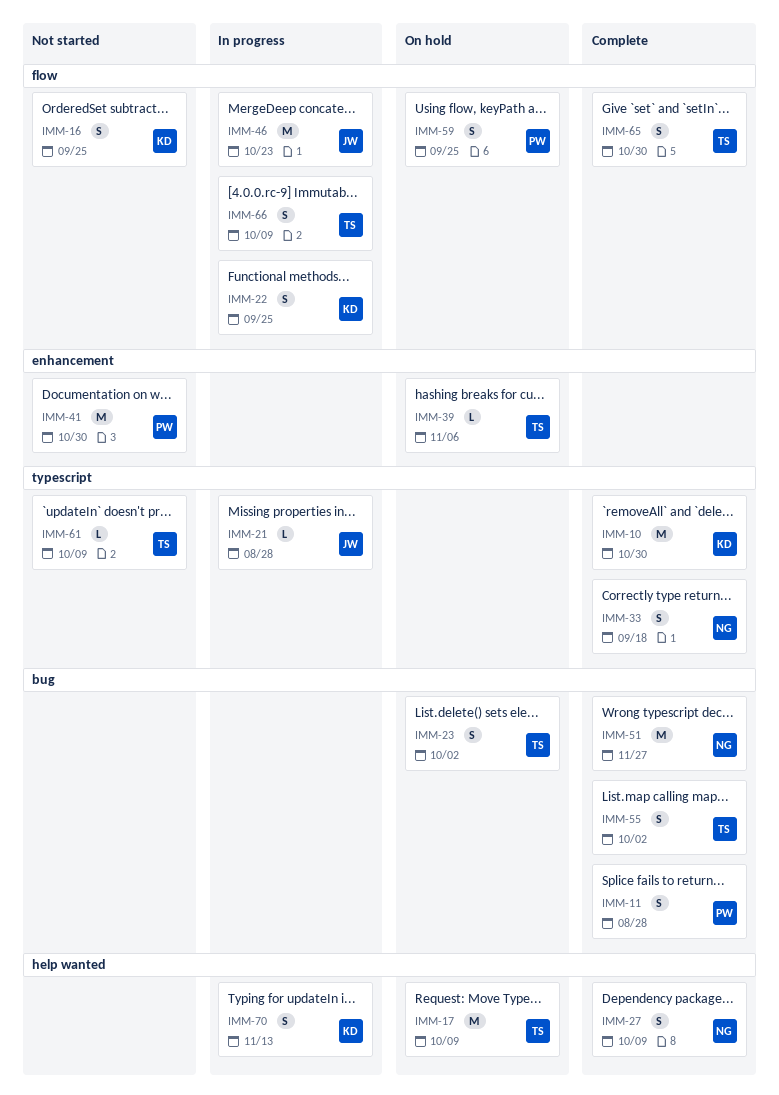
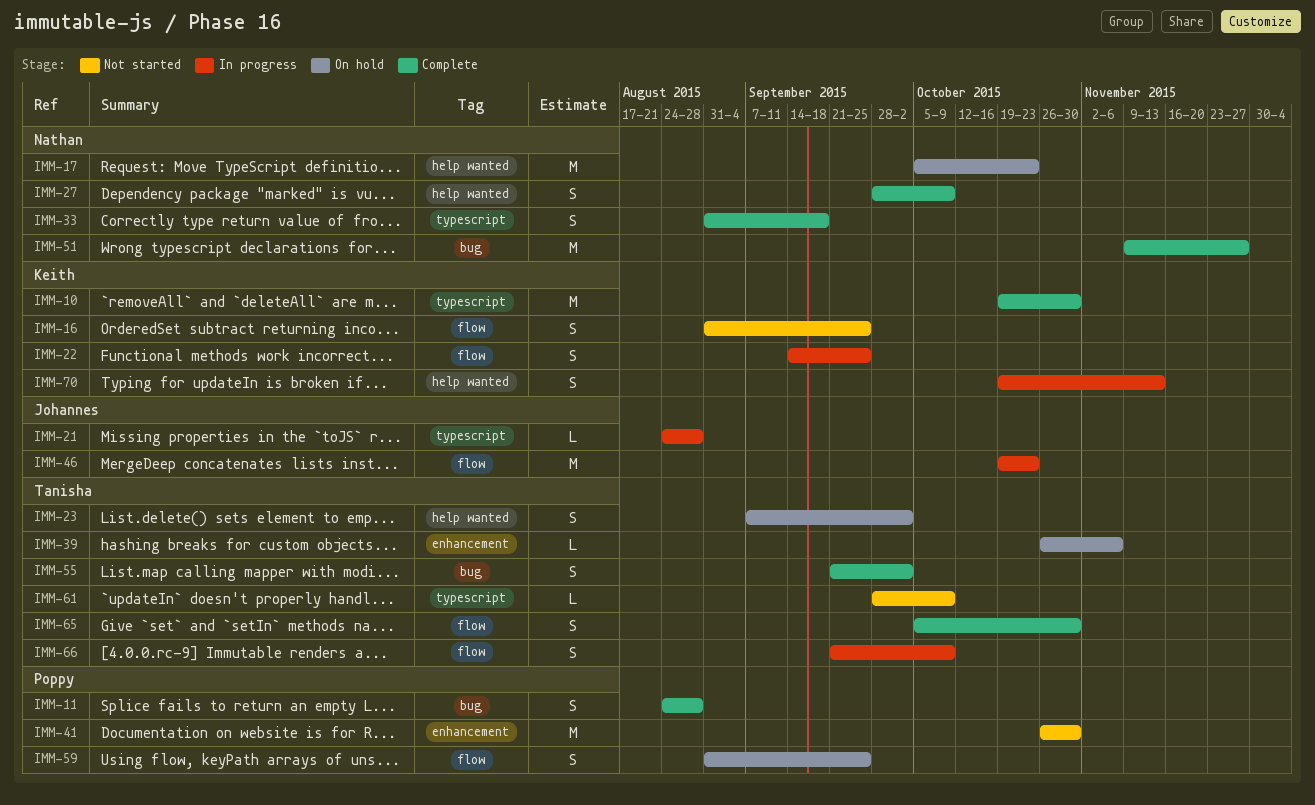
IMM-17, owner: Tanisha -> Nathan
IMM-17, due: Oct 9 -> Oct 23
IMM-23, label: bug -> help wanted

